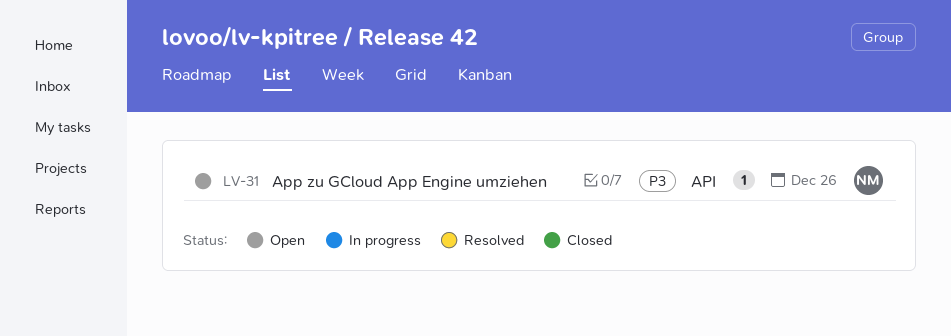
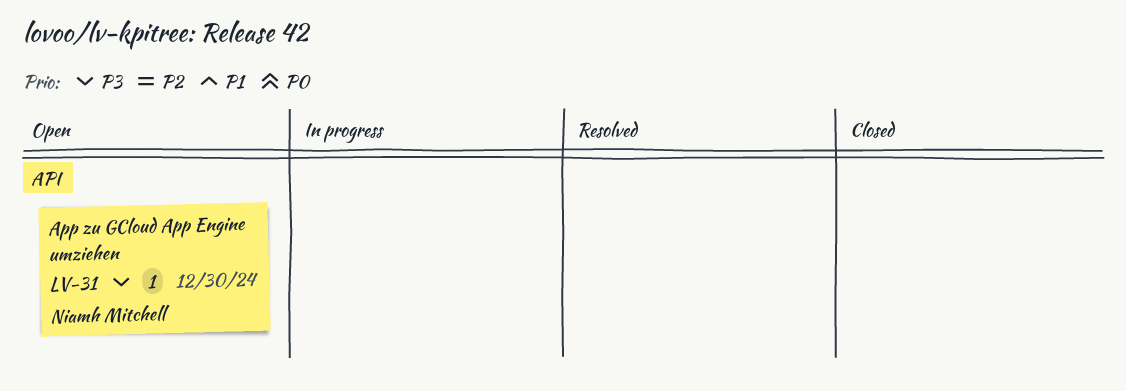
LV-31, due: Dec 26 -> Dec 30

